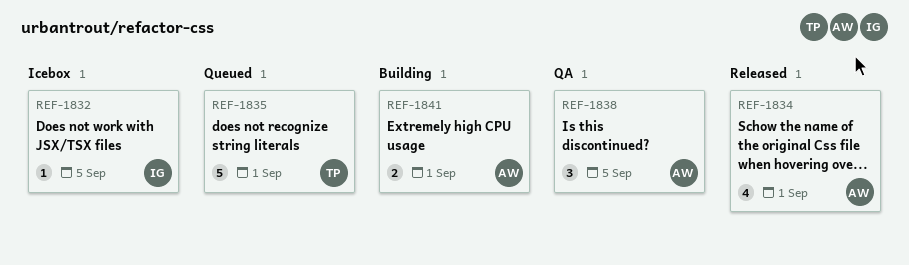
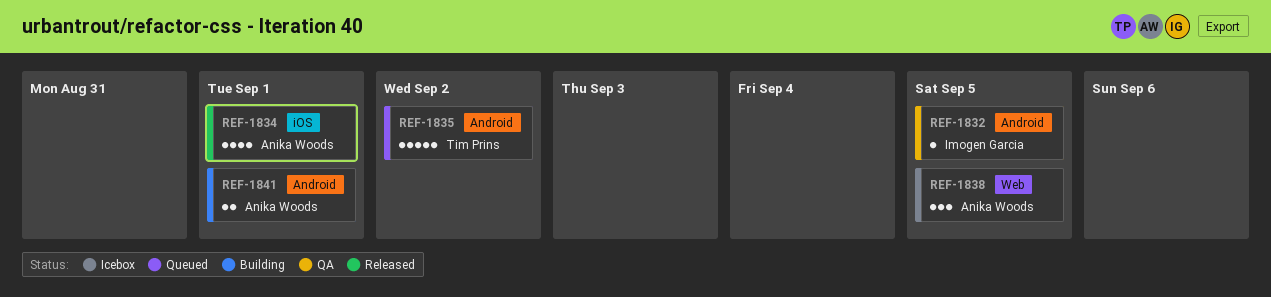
REF-1832, status: Icebox -> QA
REF-1835, due: Sep 1 -> Sep 2
REF-1838, status: QA -> Icebox

